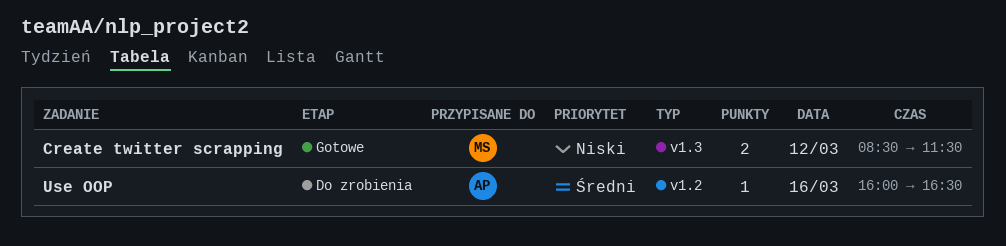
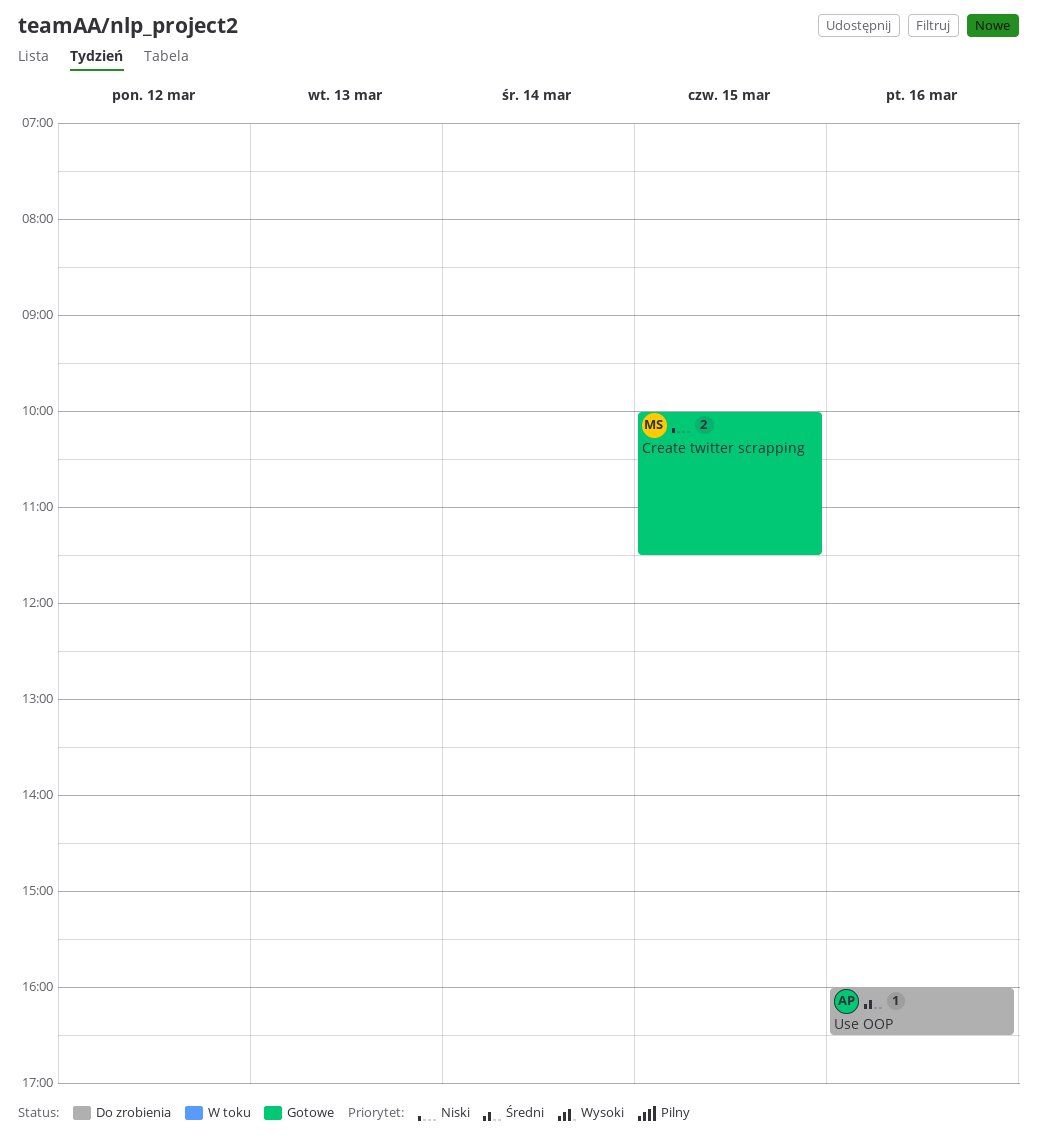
Create twitter scrapping, day: Mar 12 -> Mar 15
Create twitter scrapping, begins: 08:30 -> 10:00

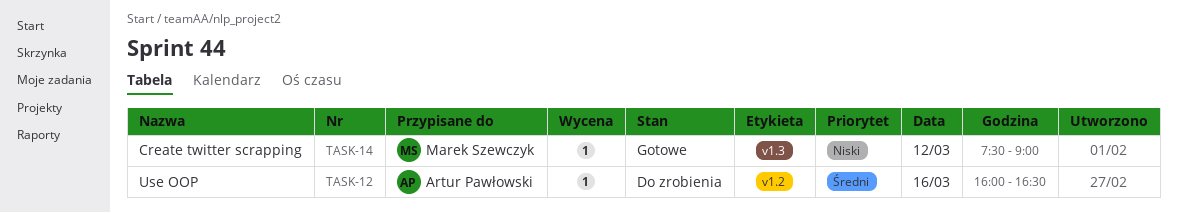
Create twitter scrapping, estimate: 2 -> 1
Create twitter scrapping, day: Mar 15 -> Mar 12
Create twitter scrapping, begins: 10:00 -> 07:30
Create twitter scrapping, ends: 11:30 -> 09:00

